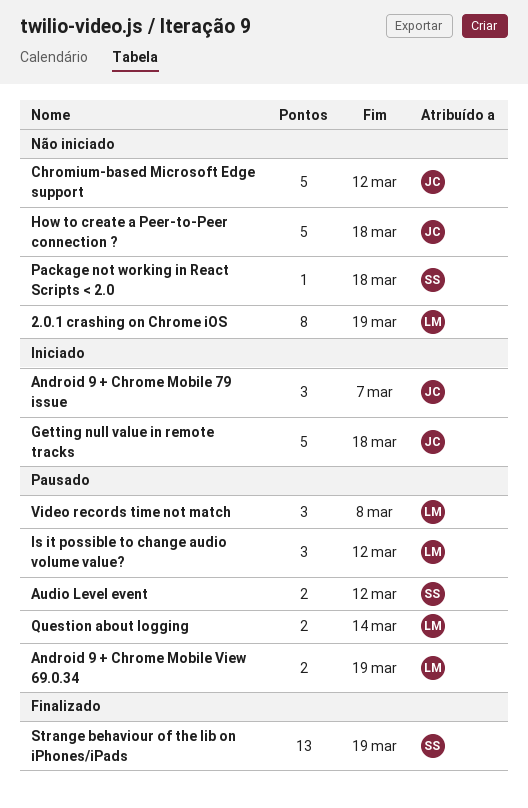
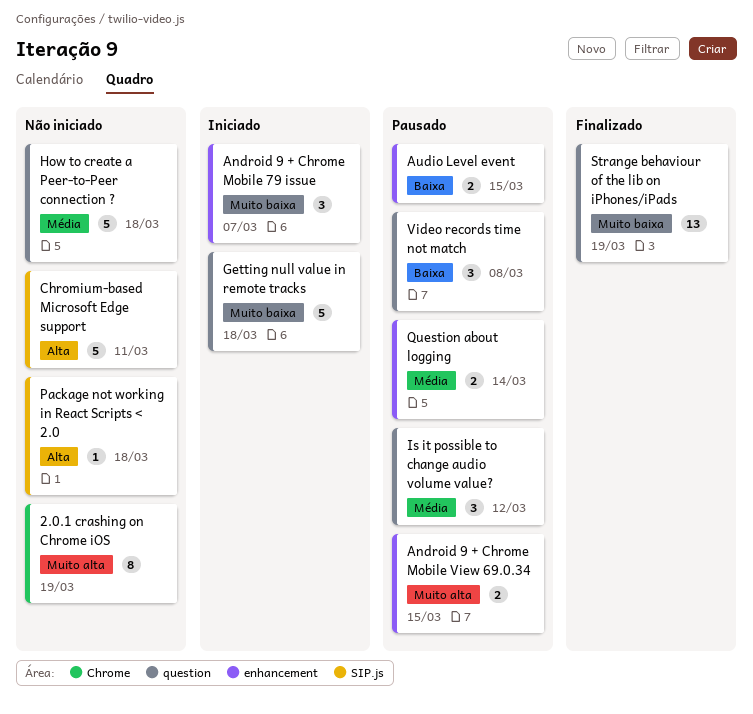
Android 9 + Chrome Mobile View 69.0.34, due: Mar 19 -> Mar 15
Audio Level event, due: Mar 12 -> Mar 15
Chromium-based Microsoft Edge support, due: Mar 12 -> Mar 11

